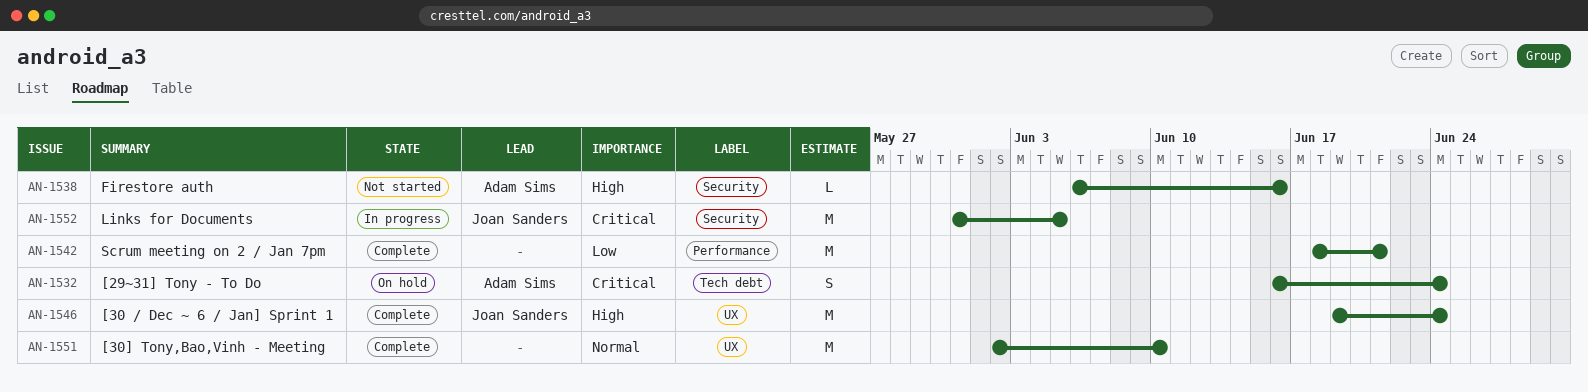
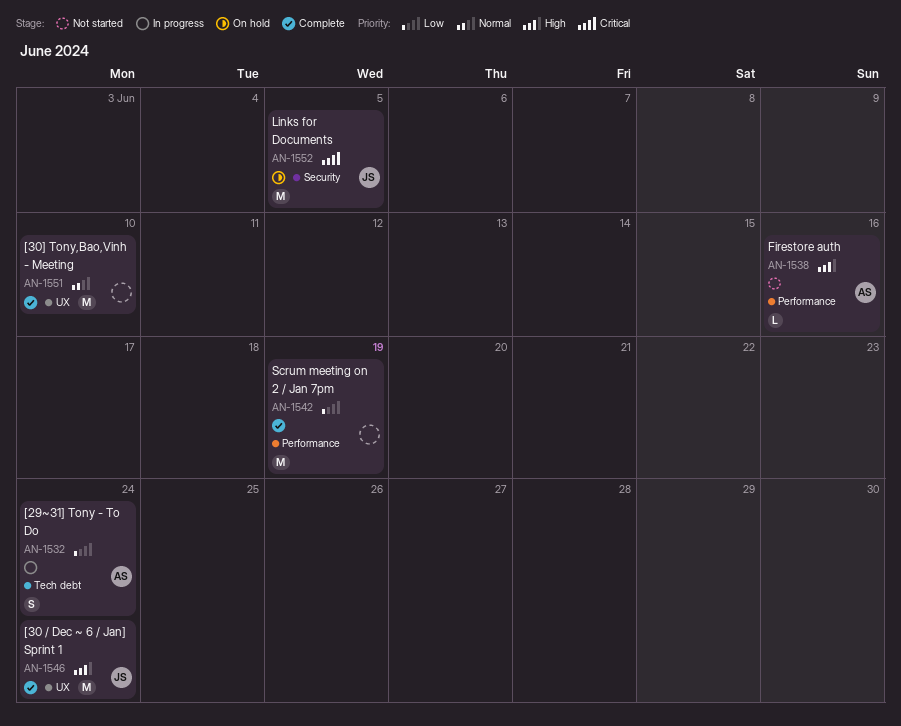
AN-1532, status: On hold -> In progress
AN-1532, priority: Critical -> Low
AN-1538, label: Security -> Performance
AN-1542, due: Jun 21 -> Jun 19
AN-1552, status: In progress -> On hold

